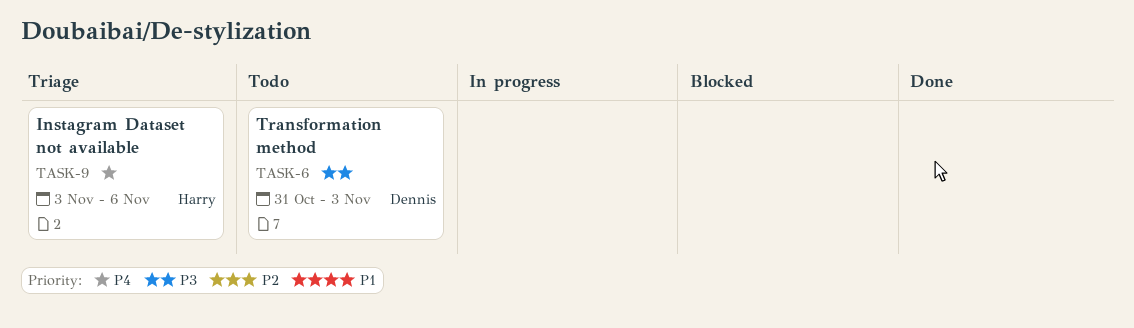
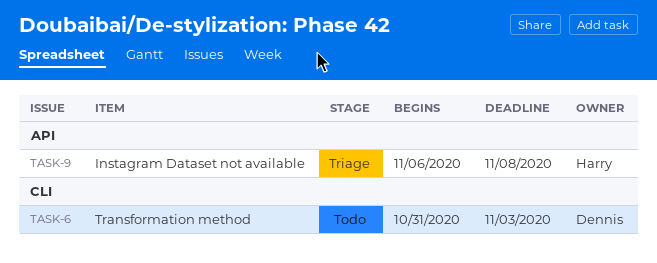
TASK-9, start: Nov 3 -> Nov 6
TASK-9, due: Nov 6 -> Nov 8

